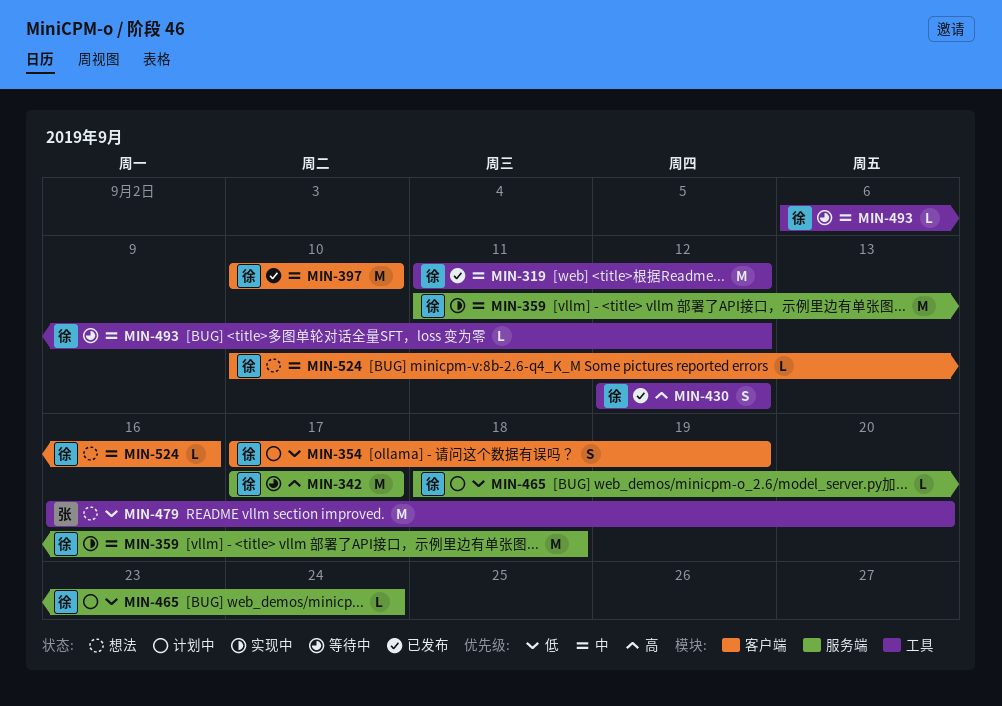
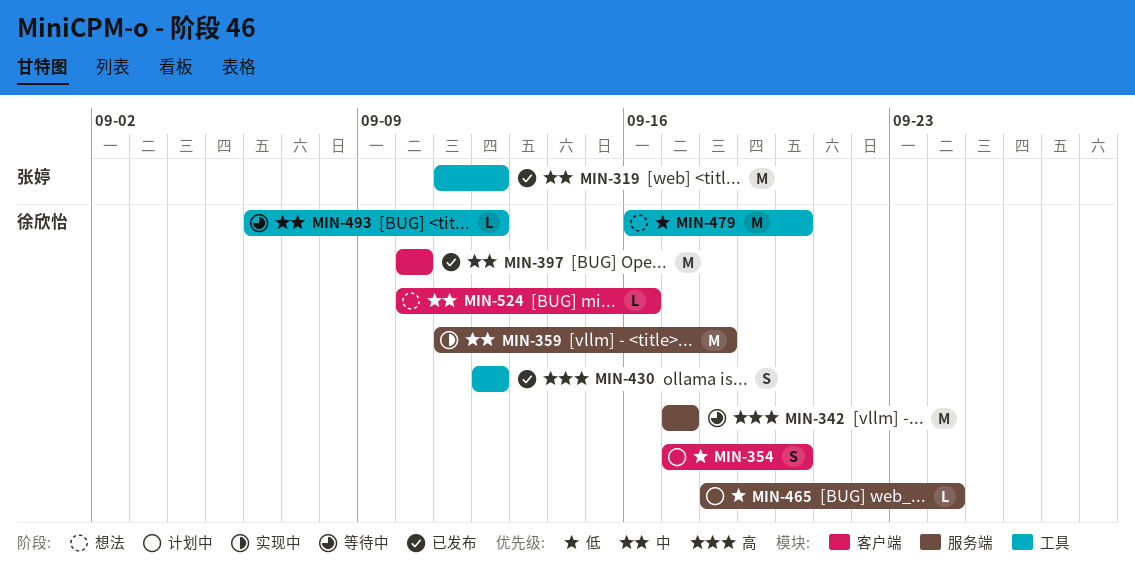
MIN-319, owner: 徐欣怡 -> 张婷
MIN-354, due: Sep 19 -> Sep 20
MIN-479, owner: 张婷 -> 徐欣怡

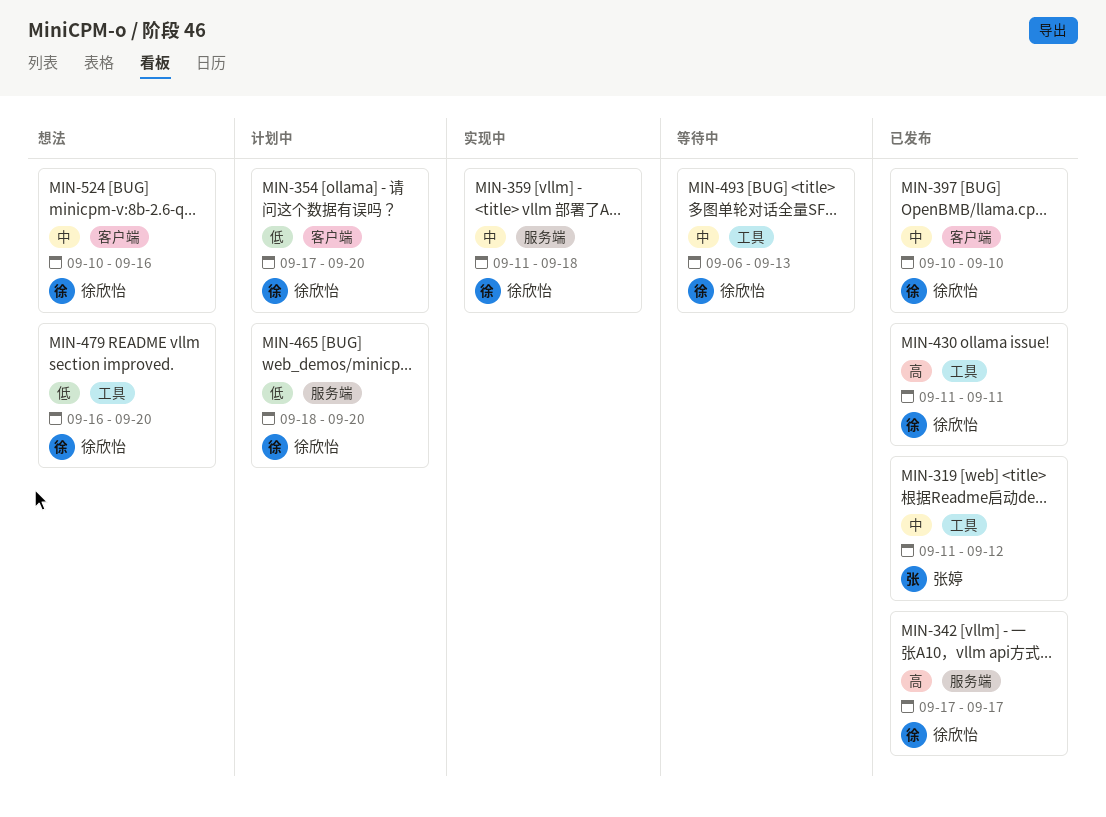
MIN-342, status: 等待中 -> 已发布
MIN-430, start: Sep 12 -> Sep 11
MIN-430, due: Sep 12 -> Sep 11
MIN-465, due: Sep 24 -> Sep 20
MIN-493, due: Sep 12 -> Sep 13

